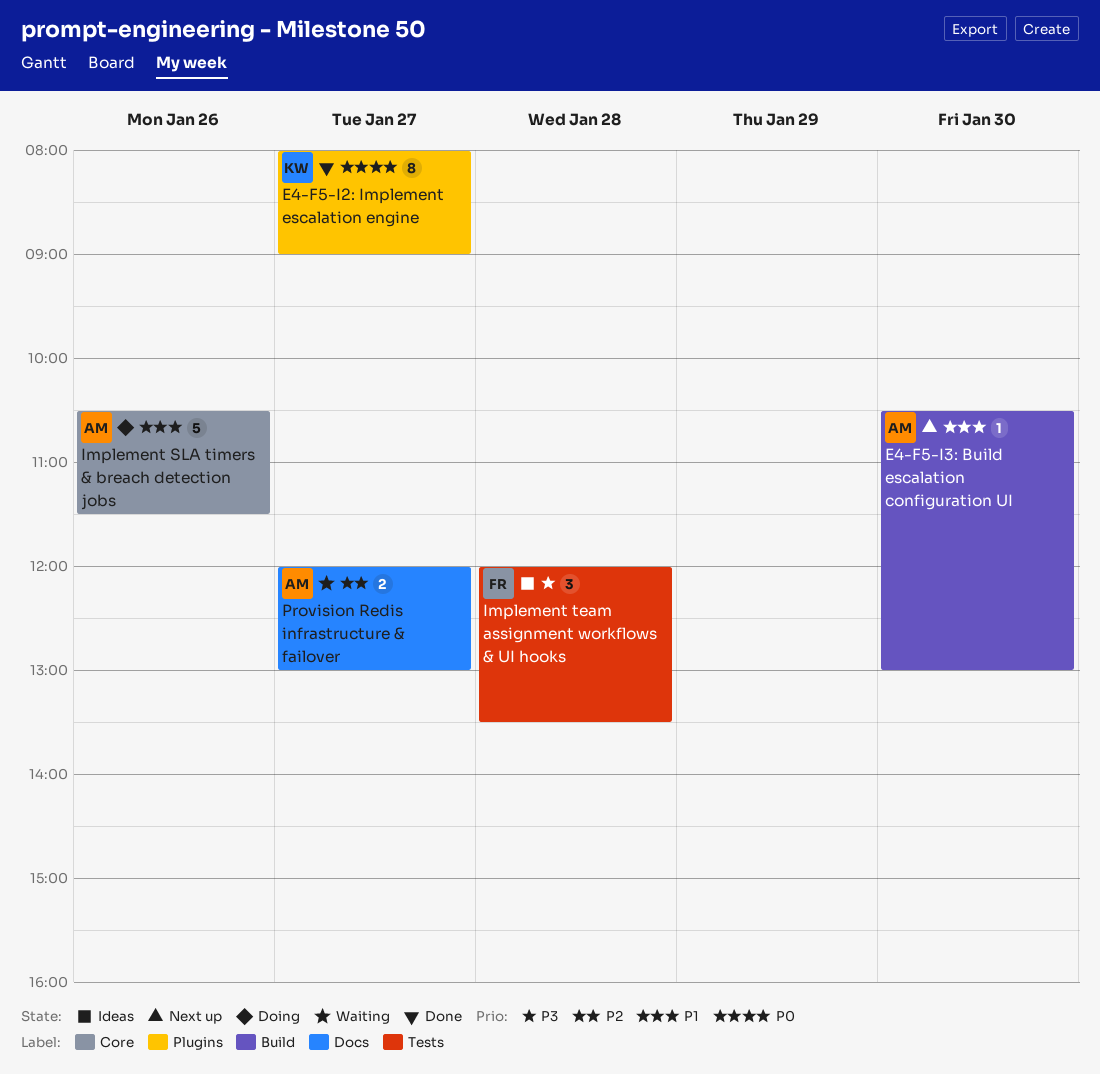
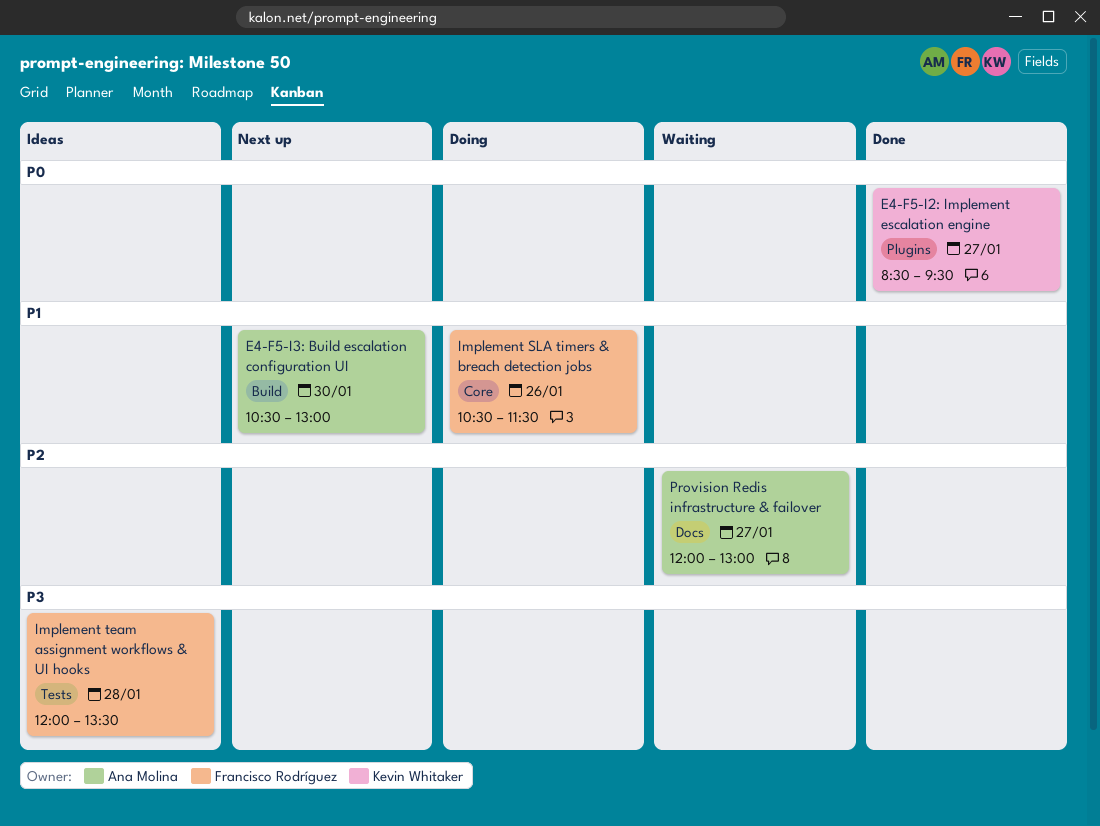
E4-F5-I2: Implement escalation engine, begins: 08:00 -> 08:30
E4-F5-I2: Implement escalation engine, ends: 09:00 -> 09:30
Implement SLA timers & breach detection jobs, owner: Ana Molina -> Francisco Rodríguez

